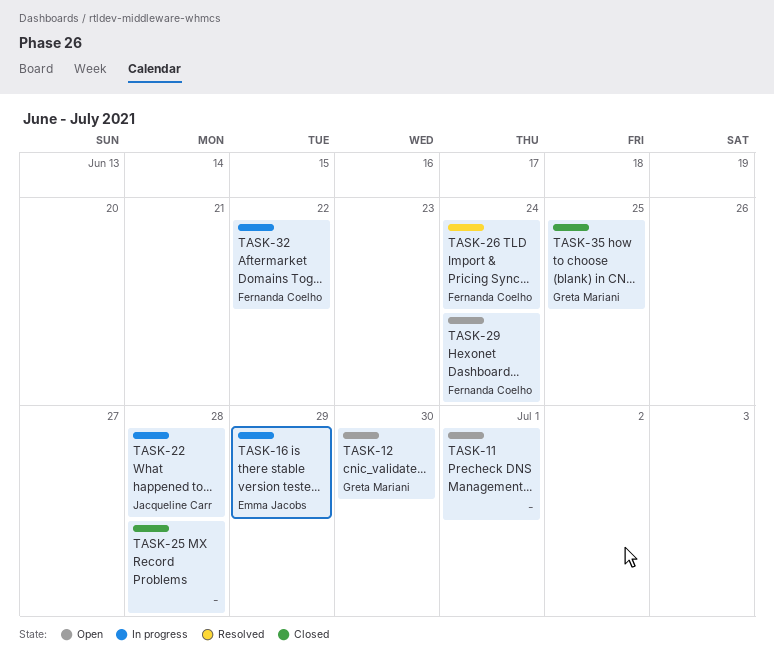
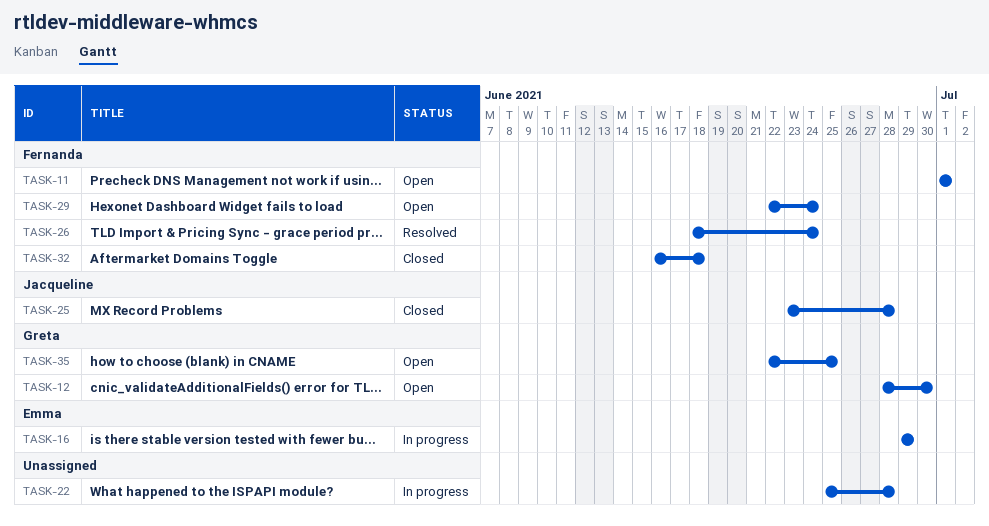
TASK-11, owner: none -> Fernanda Coelho
TASK-22, owner: Jacqueline Carr -> none
TASK-25, owner: none -> Jacqueline Carr
TASK-32, status: In progress -> Closed
TASK-32, due: Jun 22 -> Jun 18
TASK-35, status: Closed -> Open

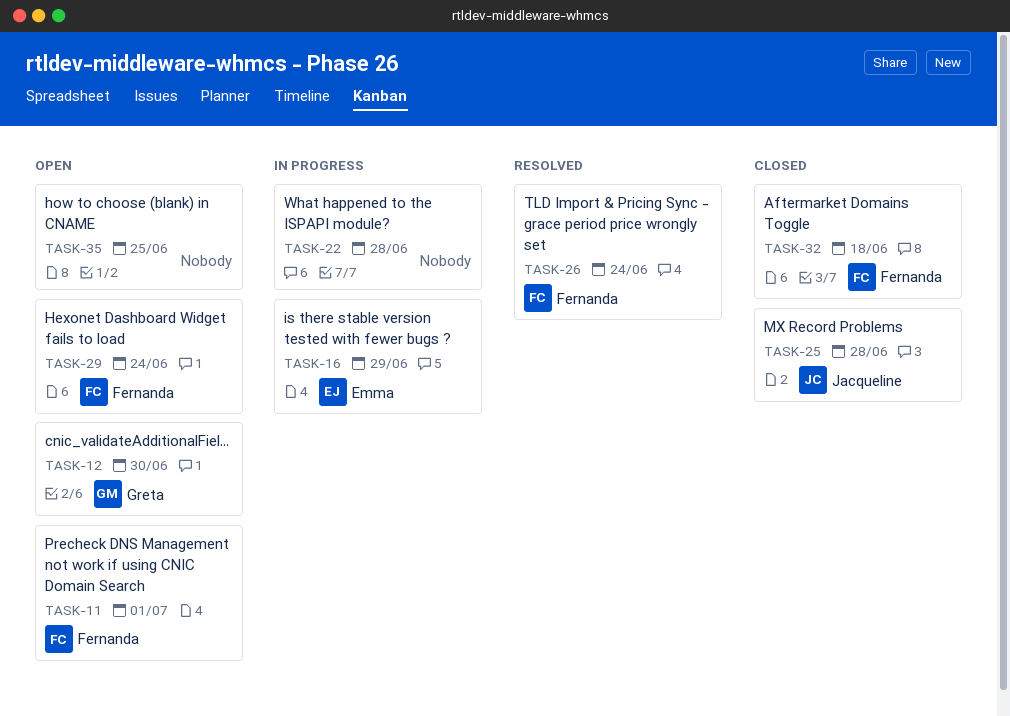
TASK-35, owner: Greta -> none

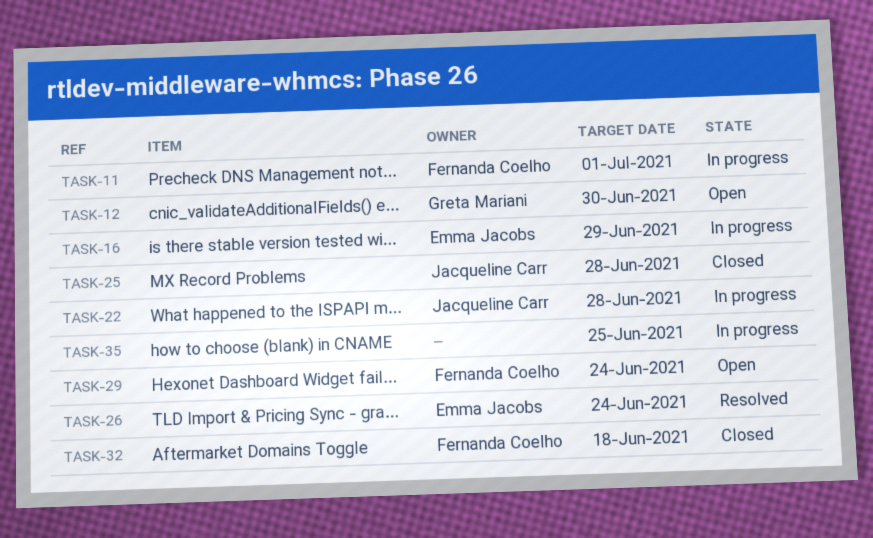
TASK-11, status: Open -> In progress
TASK-22, owner: none -> Jacqueline Carr
TASK-26, owner: Fernanda Coelho -> Emma Jacobs
TASK-35, status: Open -> In progress

